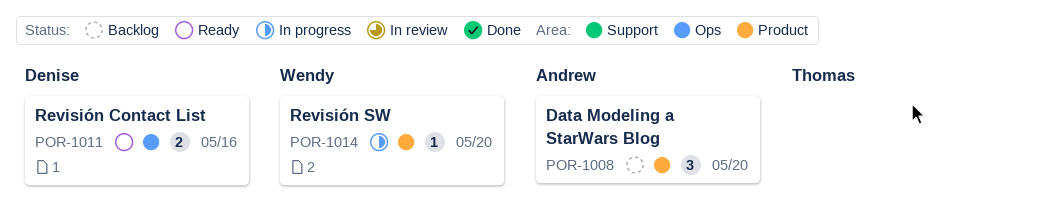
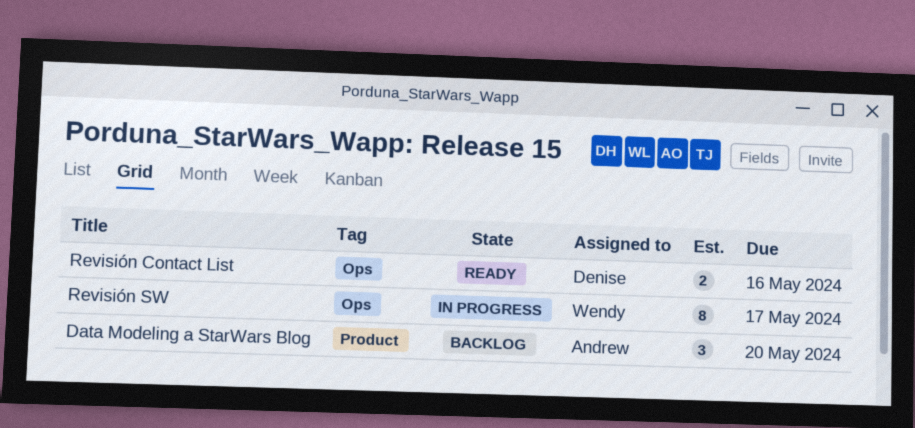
Revisión SW, label: Product -> Ops
Revisión SW, estimate: 1 -> 8
Revisión SW, due: May 20 -> May 17

